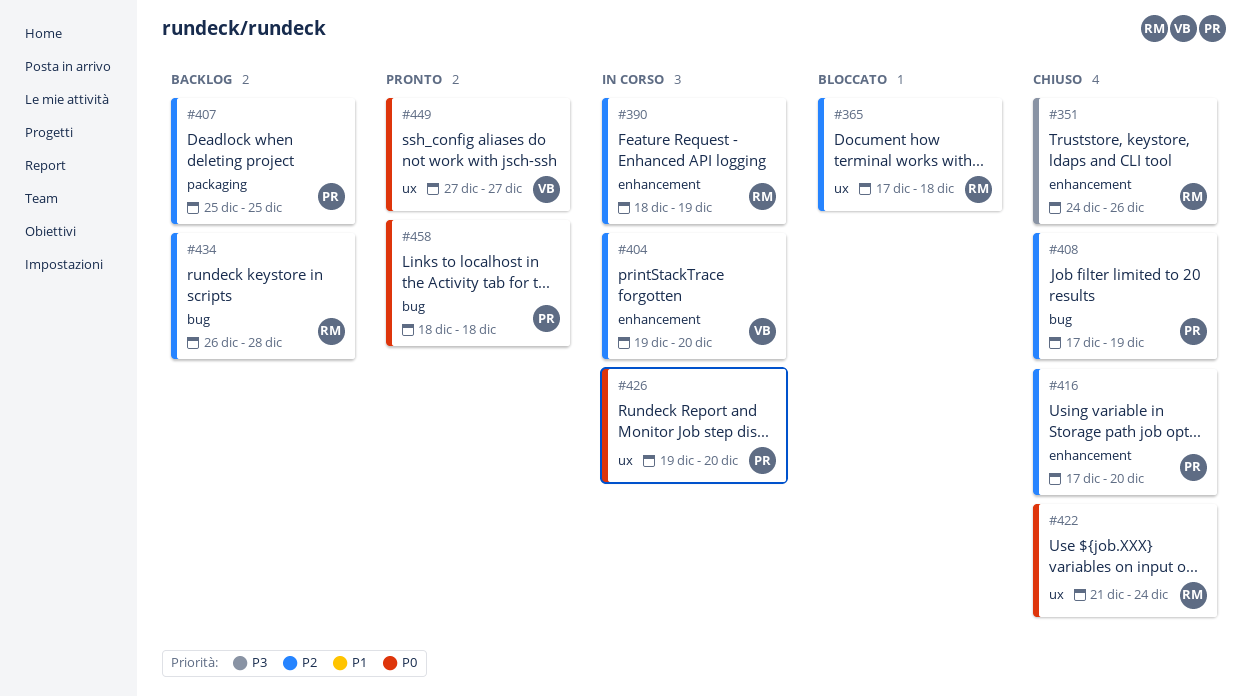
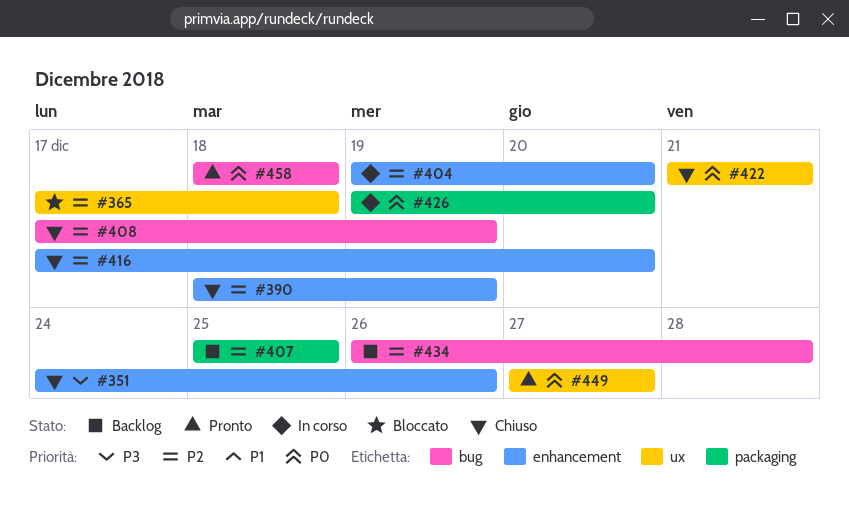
#390, status: In corso -> Chiuso
#422, due: Dec 24 -> Dec 21
#426, label: ux -> packaging

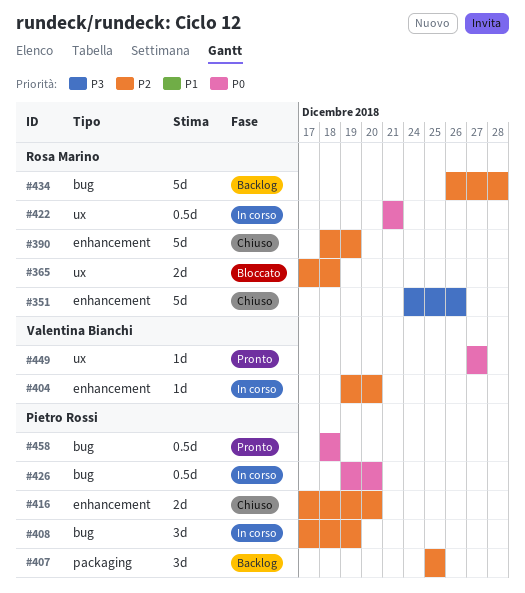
#408, status: Chiuso -> In corso
#422, status: Chiuso -> In corso
#426, label: packaging -> bug

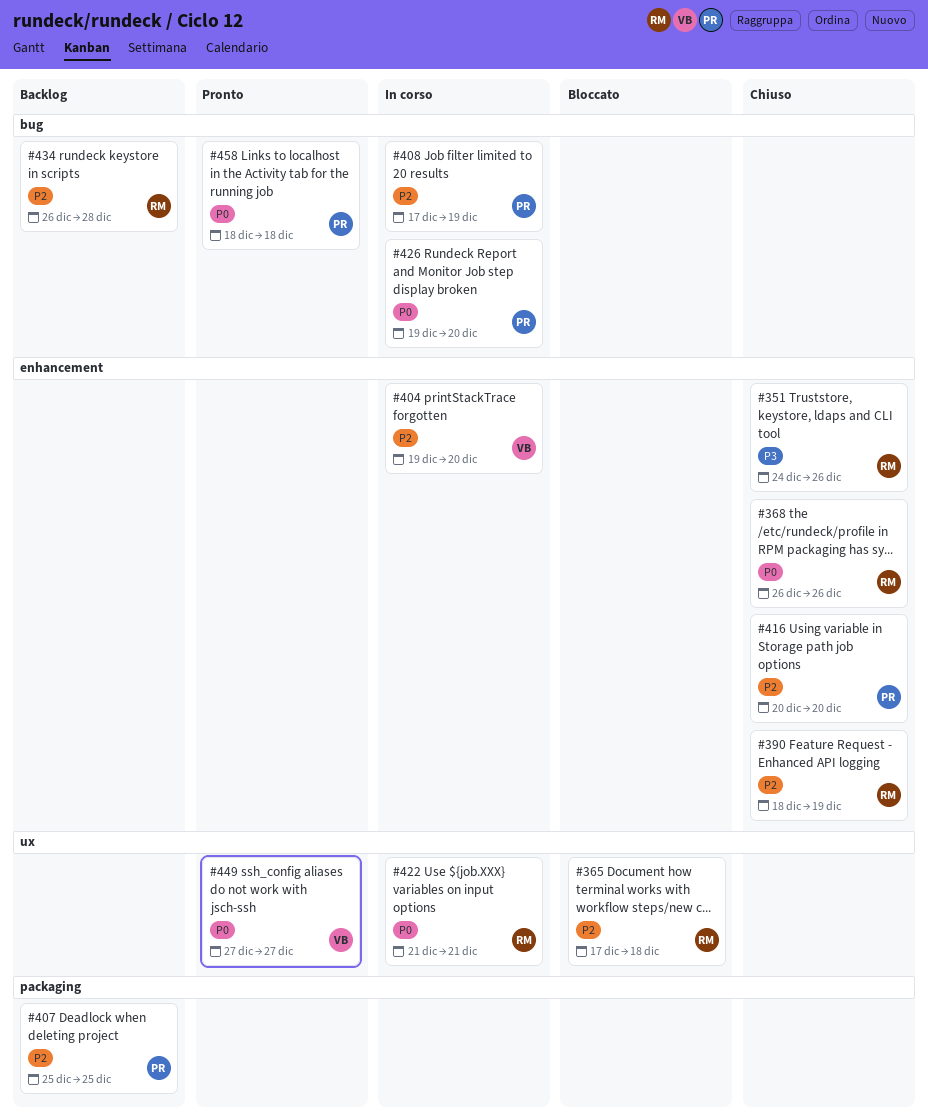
#368: none -> present
#416, start: Dec 17 -> Dec 20

